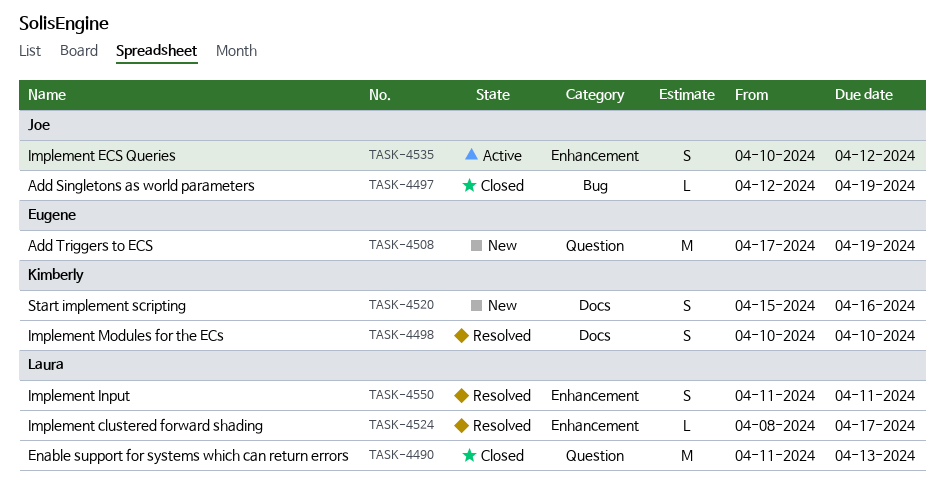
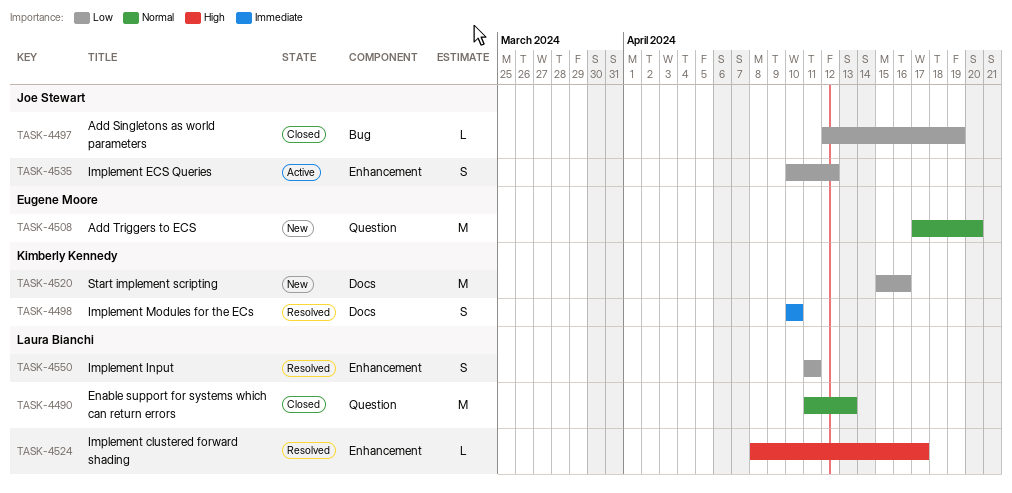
TASK-4508, due: Apr 19 -> Apr 20
TASK-4520, estimate: S -> M

